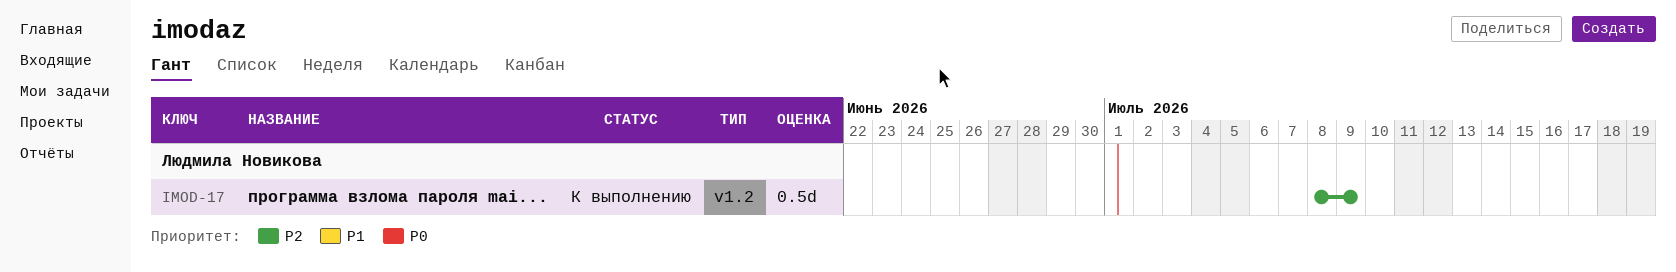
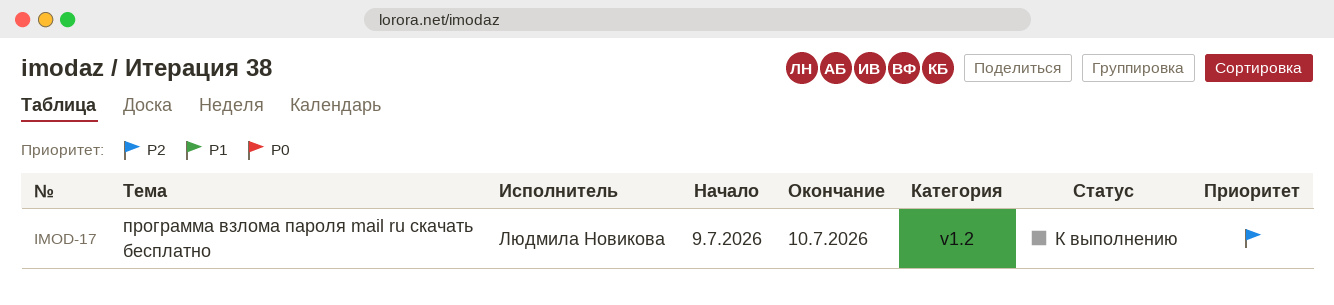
IMOD-17, start: Jul 8 -> Jul 9
IMOD-17, due: Jul 9 -> Jul 10

